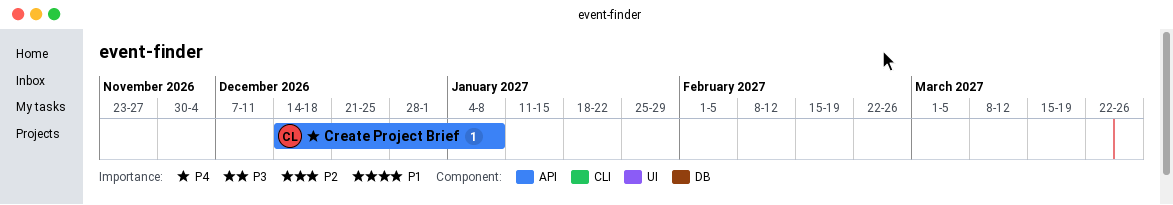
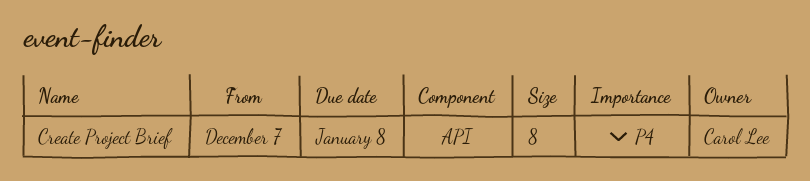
Create Project Brief, estimate: 1 -> 8
Create Project Brief, start: Dec 14 -> Dec 7

